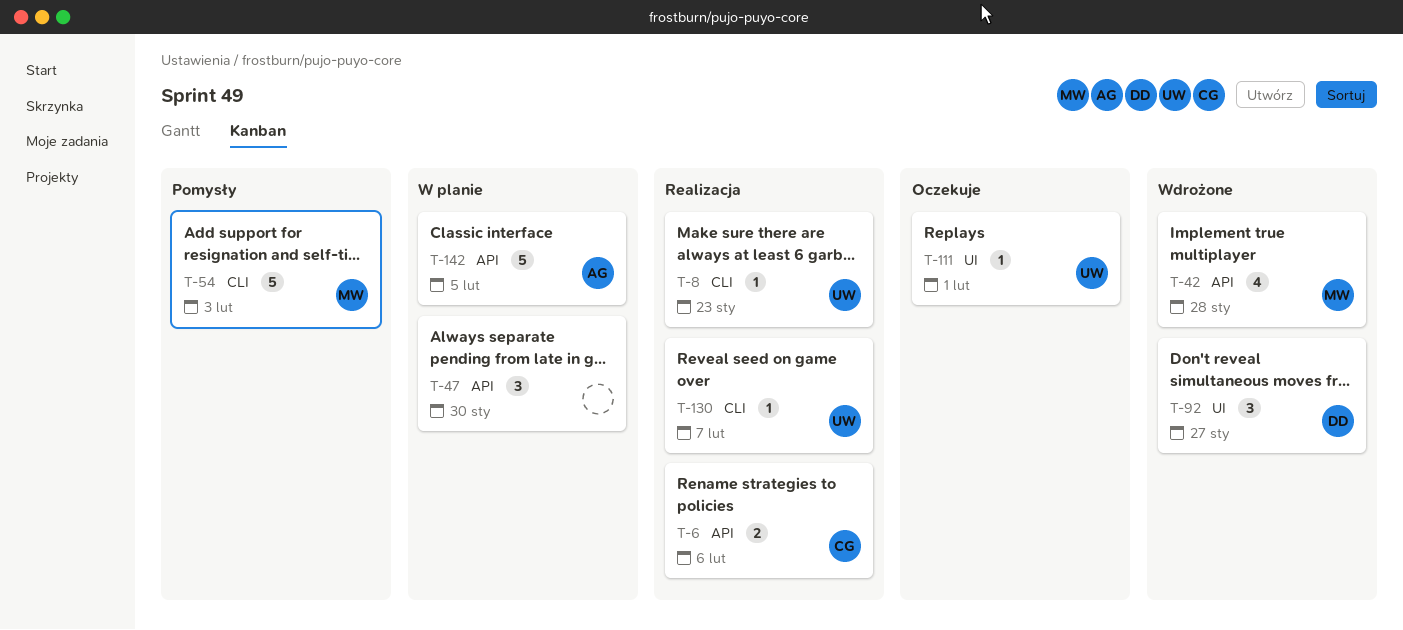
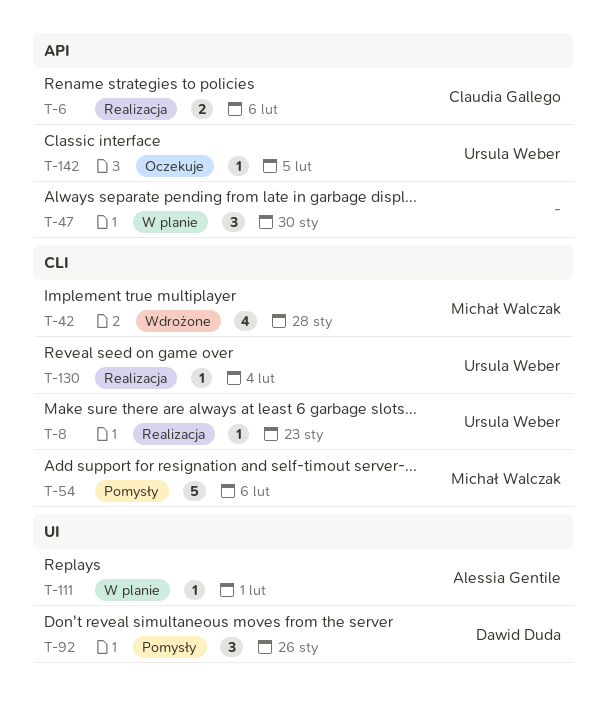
T-42, label: API -> CLI
T-54, due: Feb 3 -> Feb 6
T-92, status: Wdrożone -> Pomysły
T-92, due: Jan 27 -> Jan 26
T-111, status: Oczekuje -> W planie
T-111, owner: Ursula Weber -> Alessia Gentile
T-130, due: Feb 7 -> Feb 4
T-142, status: W planie -> Oczekuje
T-142, owner: Alessia Gentile -> Ursula Weber
T-142, estimate: 5 -> 1

